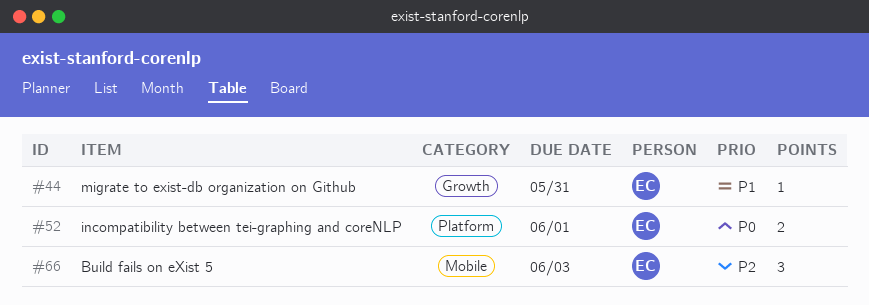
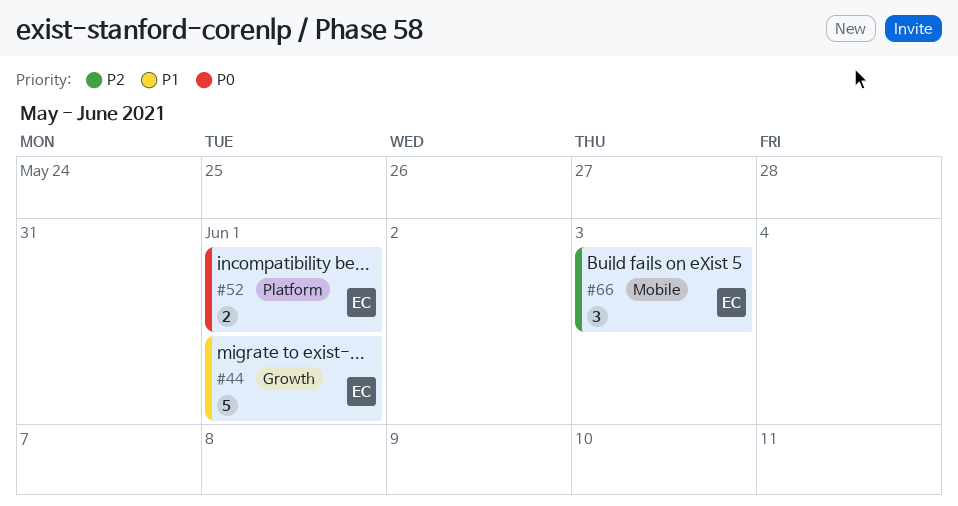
#44, estimate: 1 -> 5
#44, due: May 31 -> Jun 1

